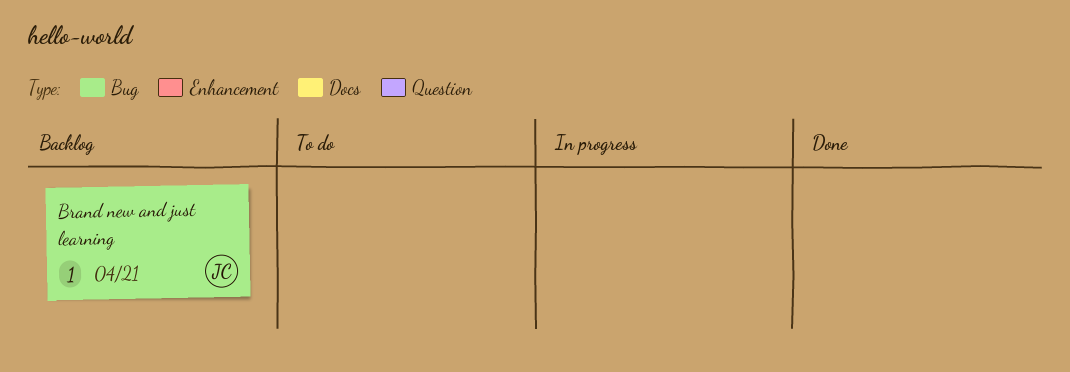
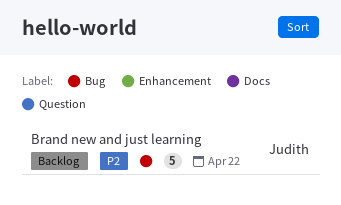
Brand new and just learning, estimate: 1 -> 5
Brand new and just learning, due: Apr 21 -> Apr 22

